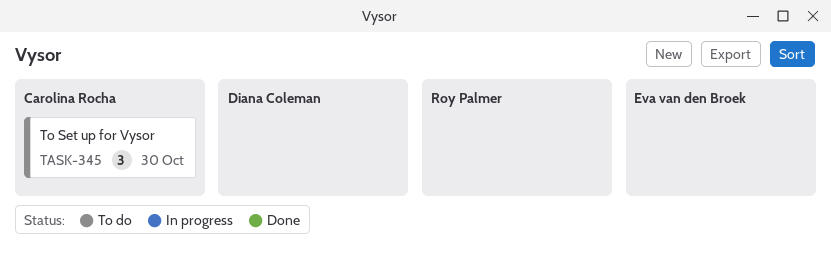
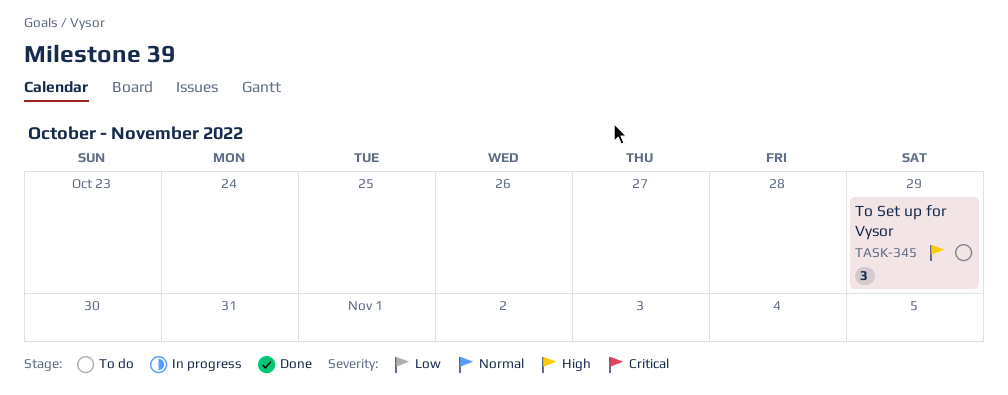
TASK-345, day: Oct 30 -> Oct 29

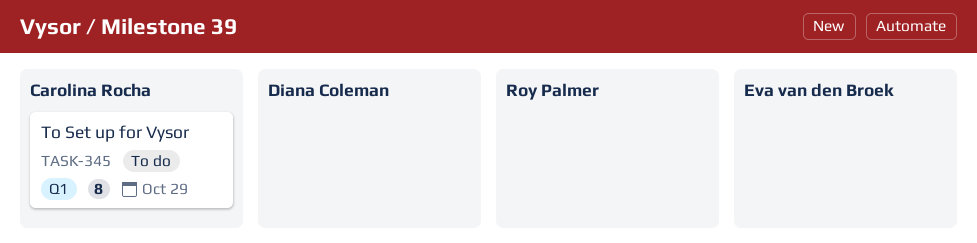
TASK-345, estimate: 3 -> 8

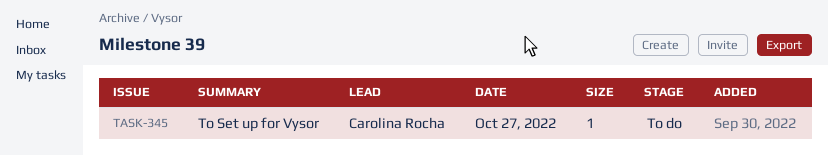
TASK-345, estimate: 8 -> 1
TASK-345, day: Oct 29 -> Oct 27

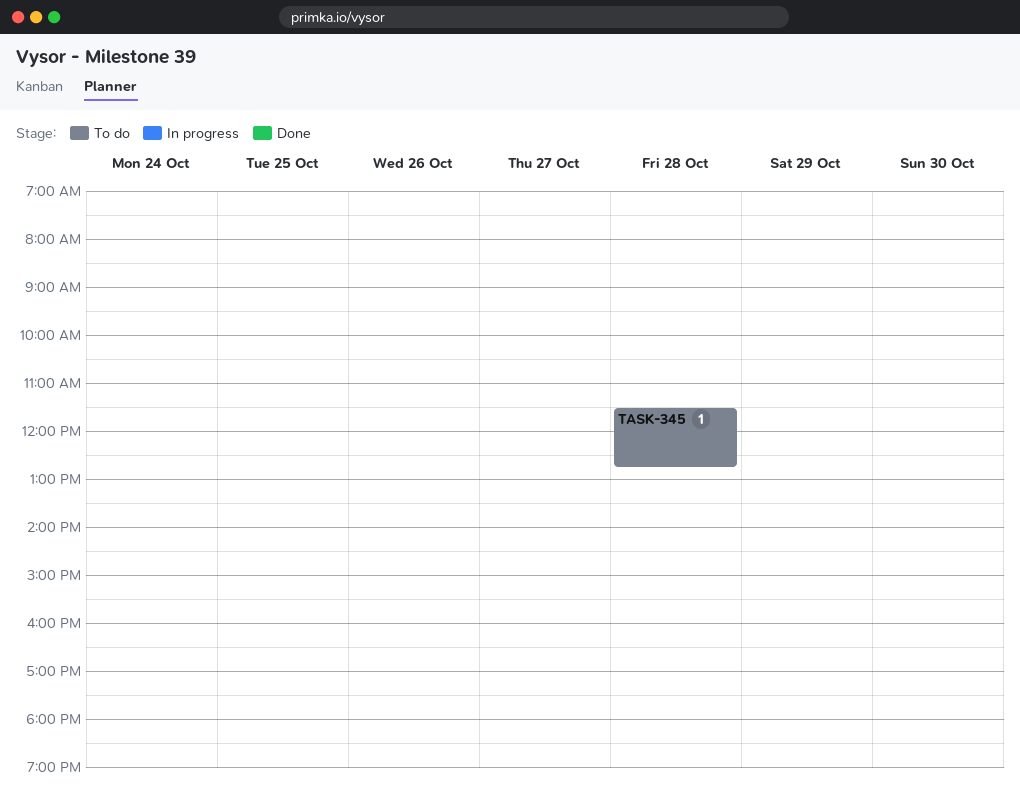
TASK-345, day: Oct 27 -> Oct 28

